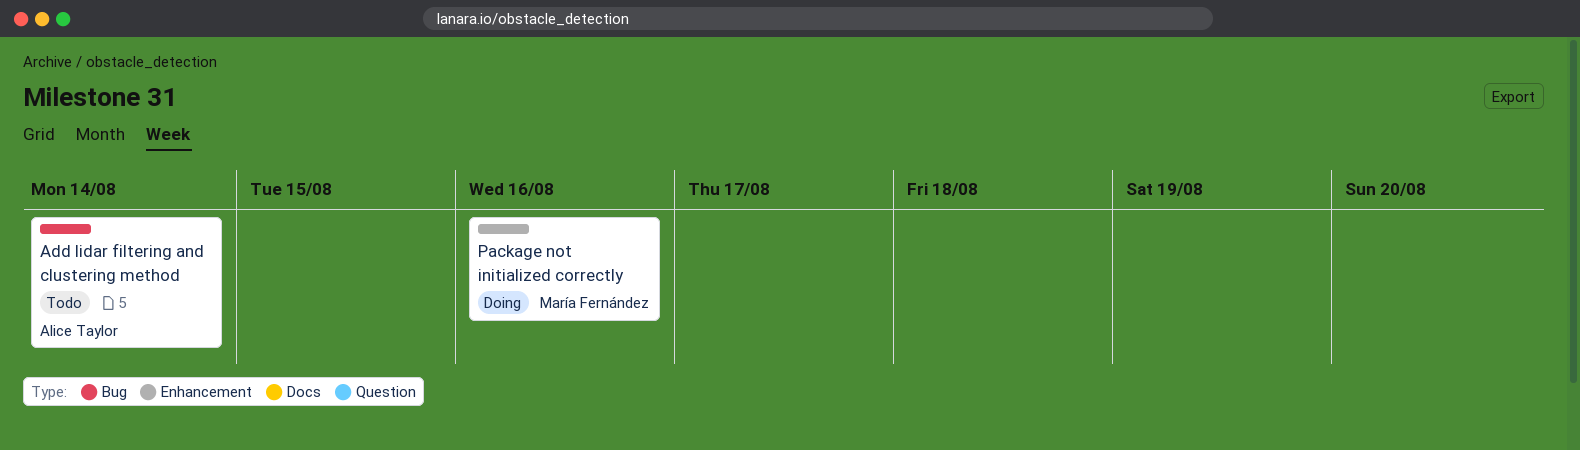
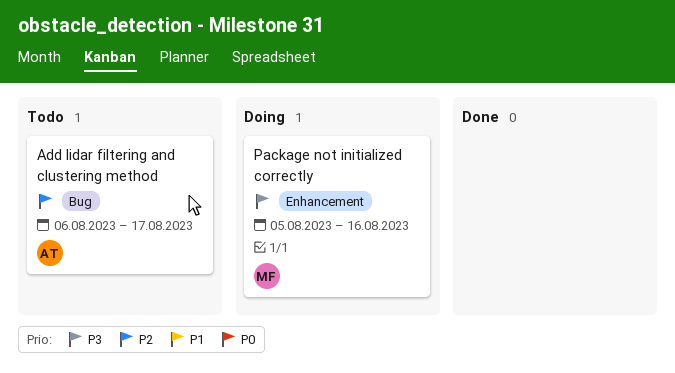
Add lidar filtering and clustering method, due: Aug 14 -> Aug 17

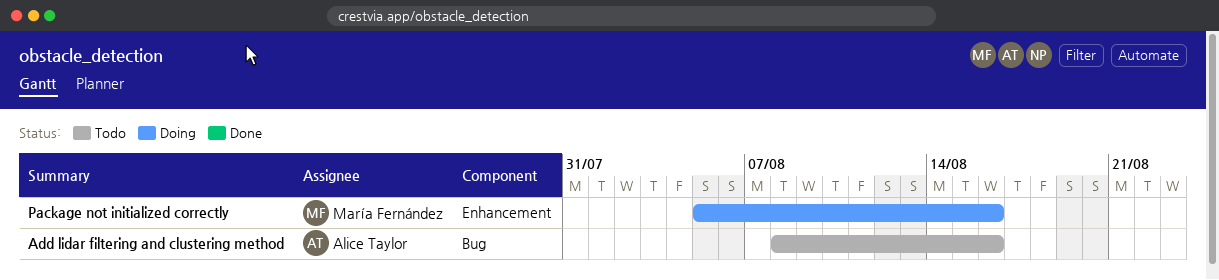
Add lidar filtering and clustering method, start: Aug 6 -> Aug 8
Add lidar filtering and clustering method, due: Aug 17 -> Aug 16

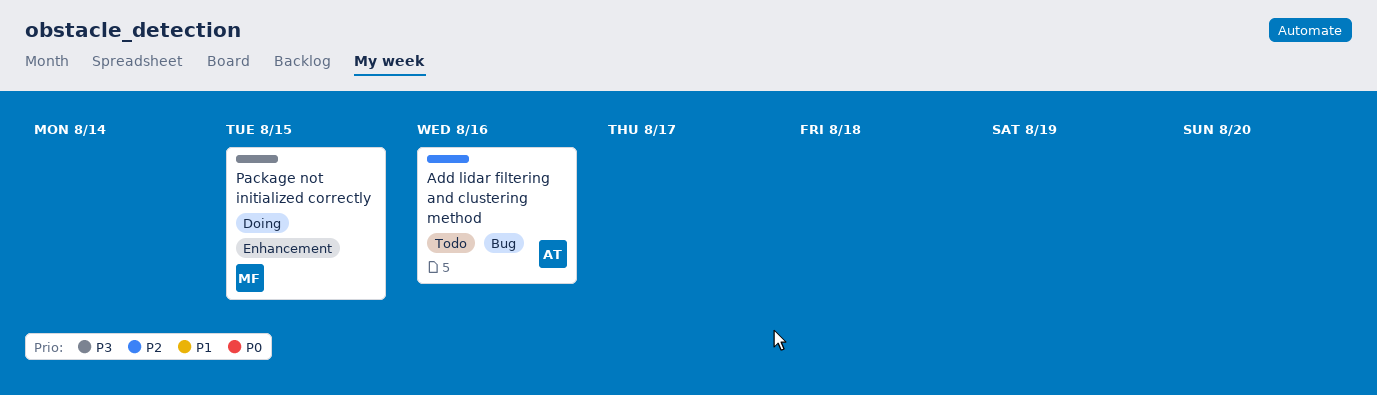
Package not initialized correctly, due: Aug 16 -> Aug 15

